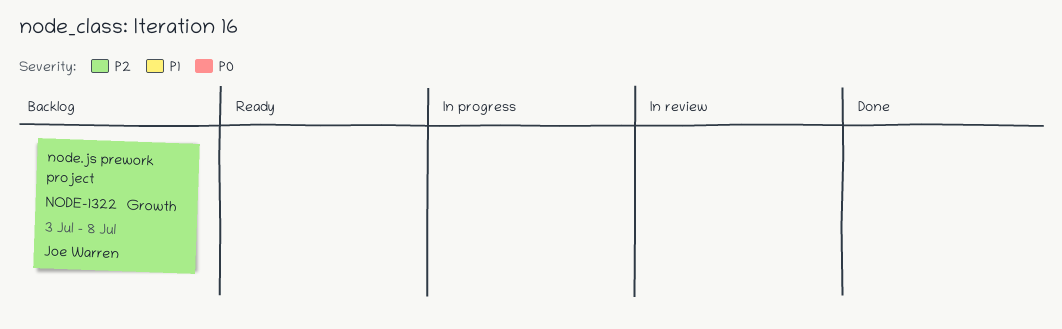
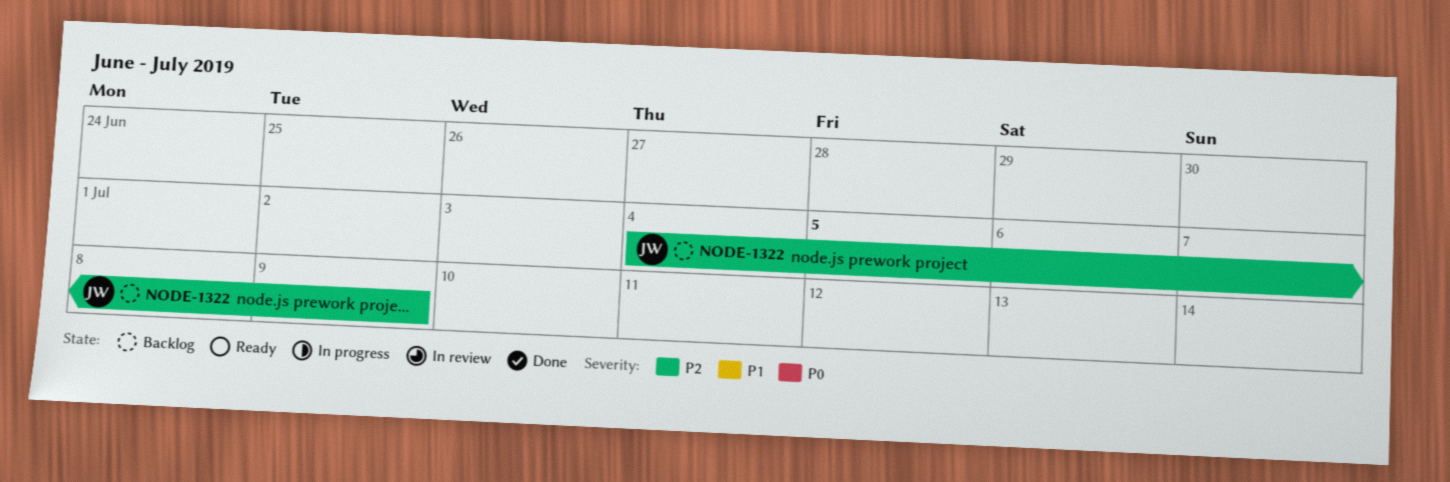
NODE-1322, start: Jul 3 -> Jul 4
NODE-1322, due: Jul 8 -> Jul 9

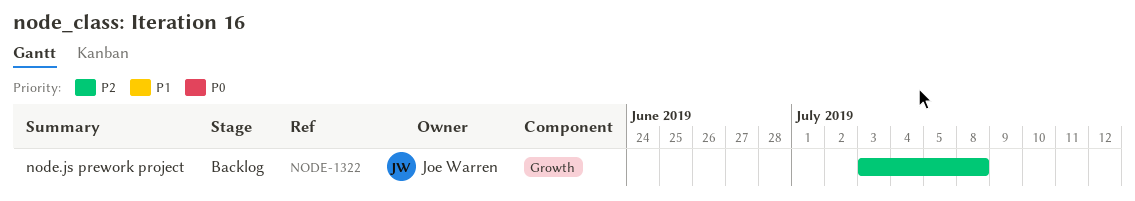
NODE-1322, start: Jul 4 -> Jul 3
NODE-1322, due: Jul 9 -> Jul 8

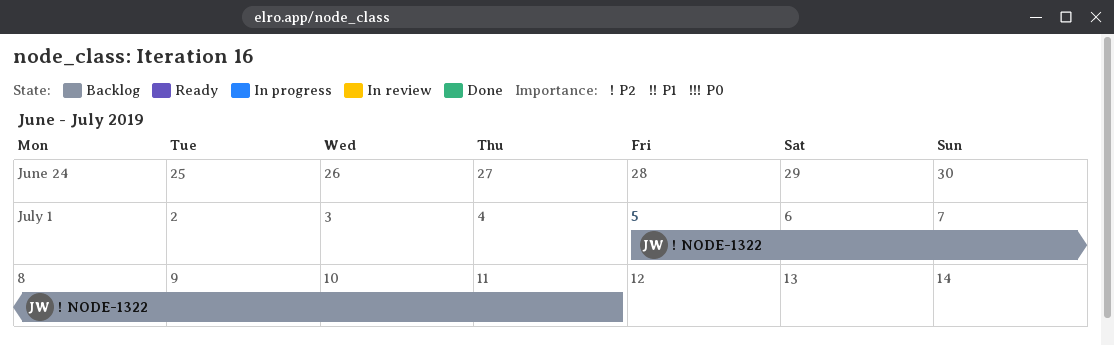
NODE-1322, start: Jul 3 -> Jul 5
NODE-1322, due: Jul 8 -> Jul 11

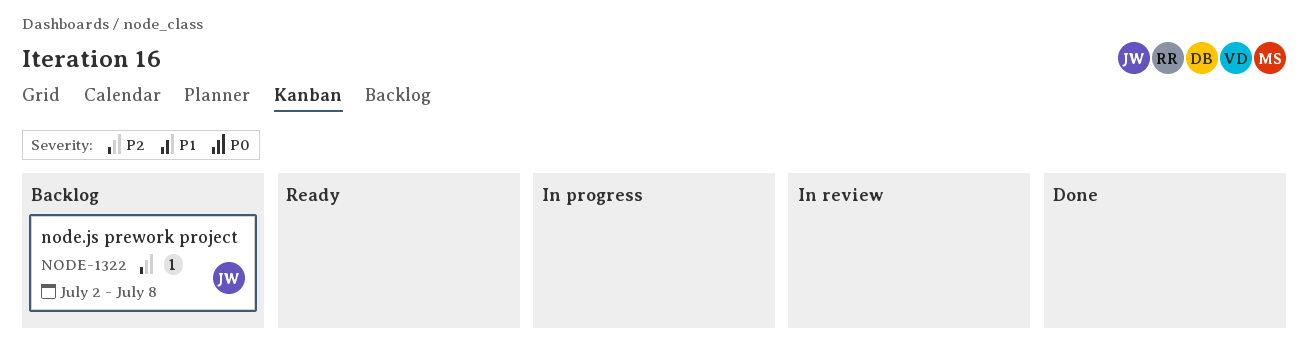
NODE-1322, start: Jul 5 -> Jul 2
NODE-1322, due: Jul 11 -> Jul 8

